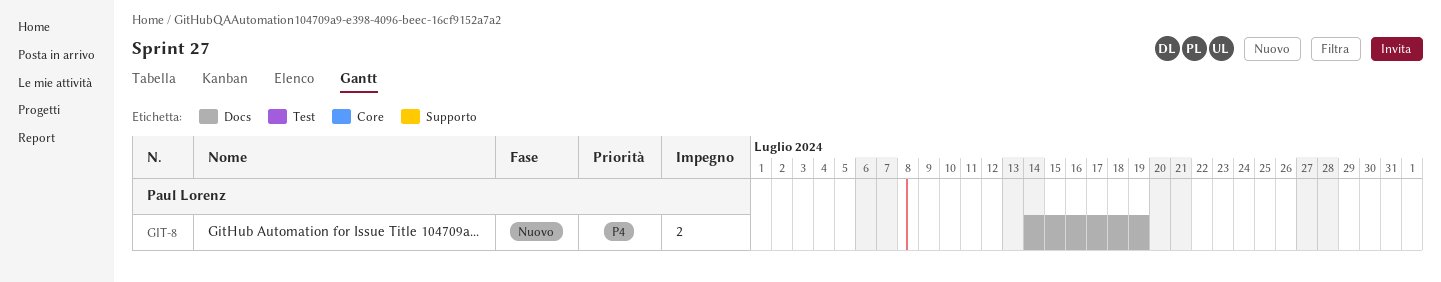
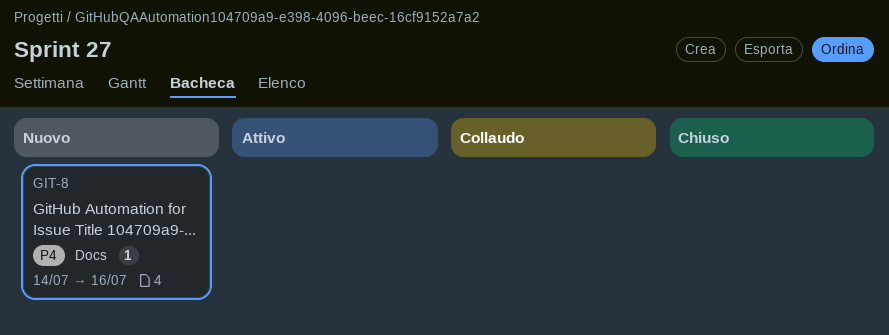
GIT-8, estimate: 2 -> 1
GIT-8, due: Jul 19 -> Jul 16

